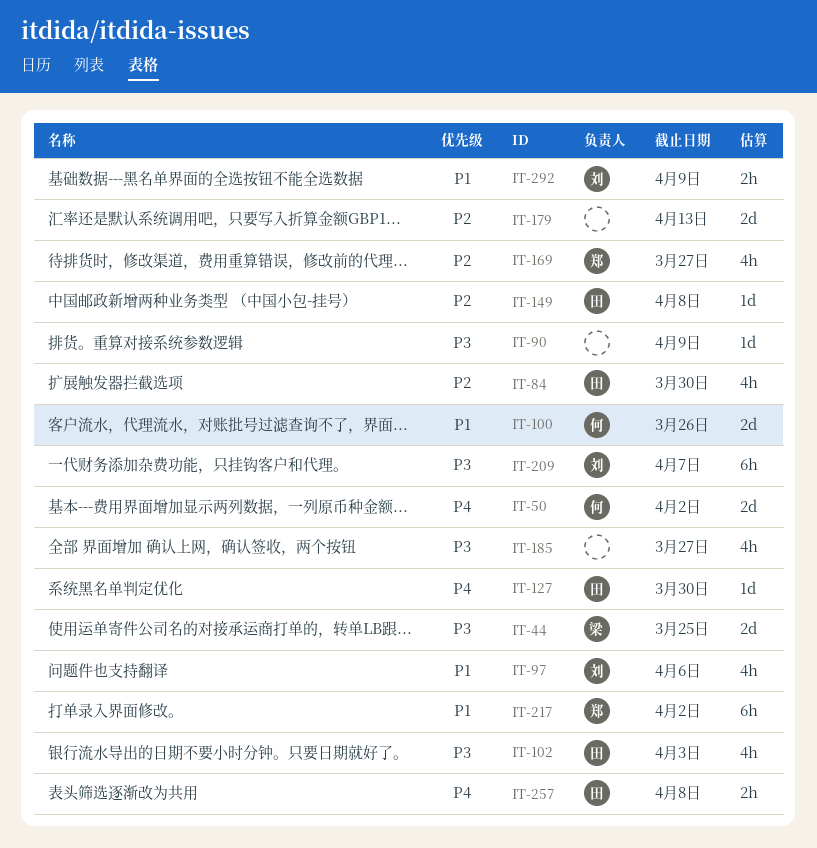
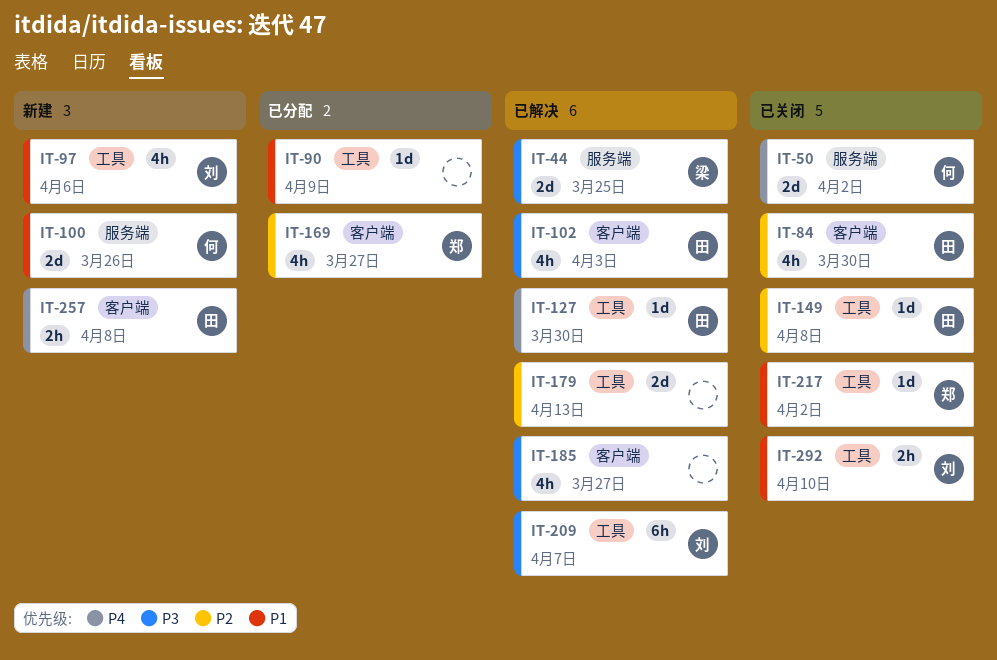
IT-90, priority: P3 -> P1
IT-217, estimate: 6h -> 1d
IT-292, due: Apr 9 -> Apr 10

